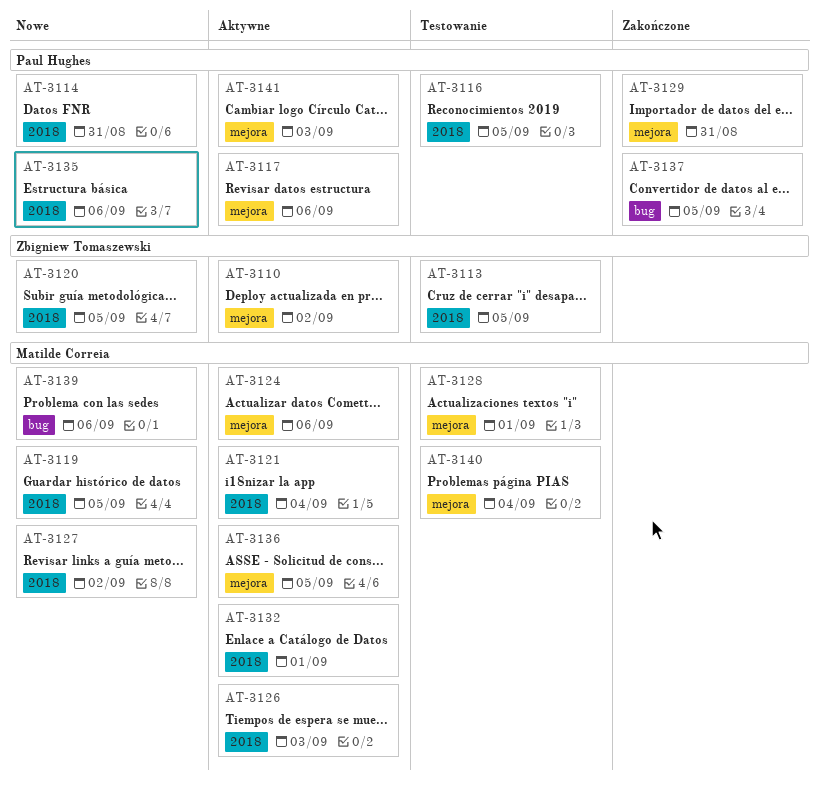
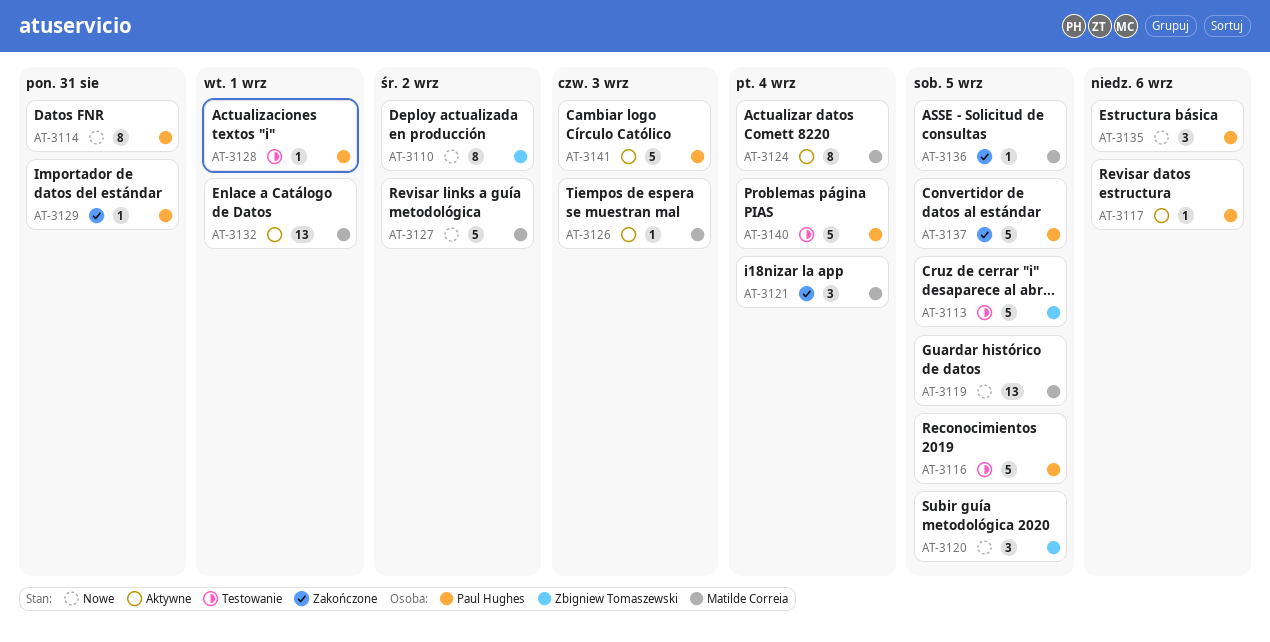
AT-3110, status: Aktywne -> Nowe
AT-3121, status: Aktywne -> Zakończone
AT-3124, due: Sep 6 -> Sep 4
AT-3128, owner: Matilde Correia -> Paul Hughes
AT-3136, status: Aktywne -> Zakończone
AT-3139: present -> none
AT-3140, owner: Matilde Correia -> Paul Hughes

